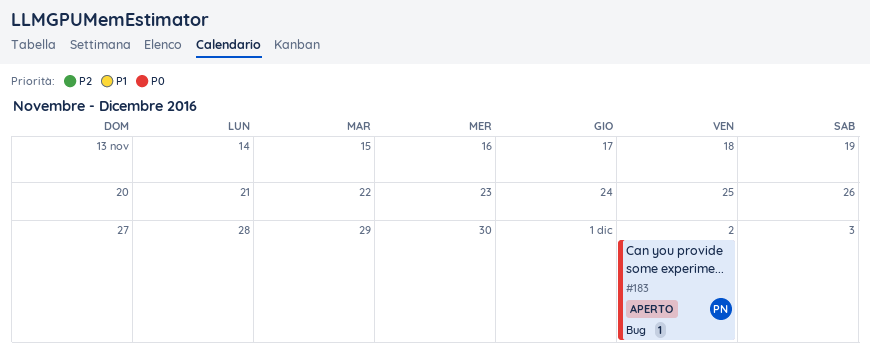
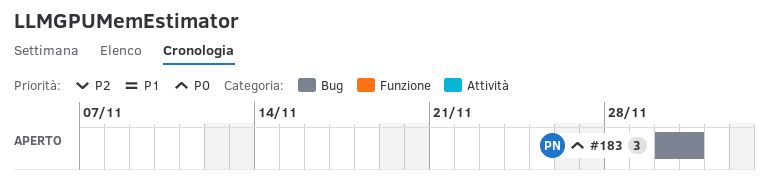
#183, estimate: 1 -> 3
#183, due: Dec 2 -> Dec 1

